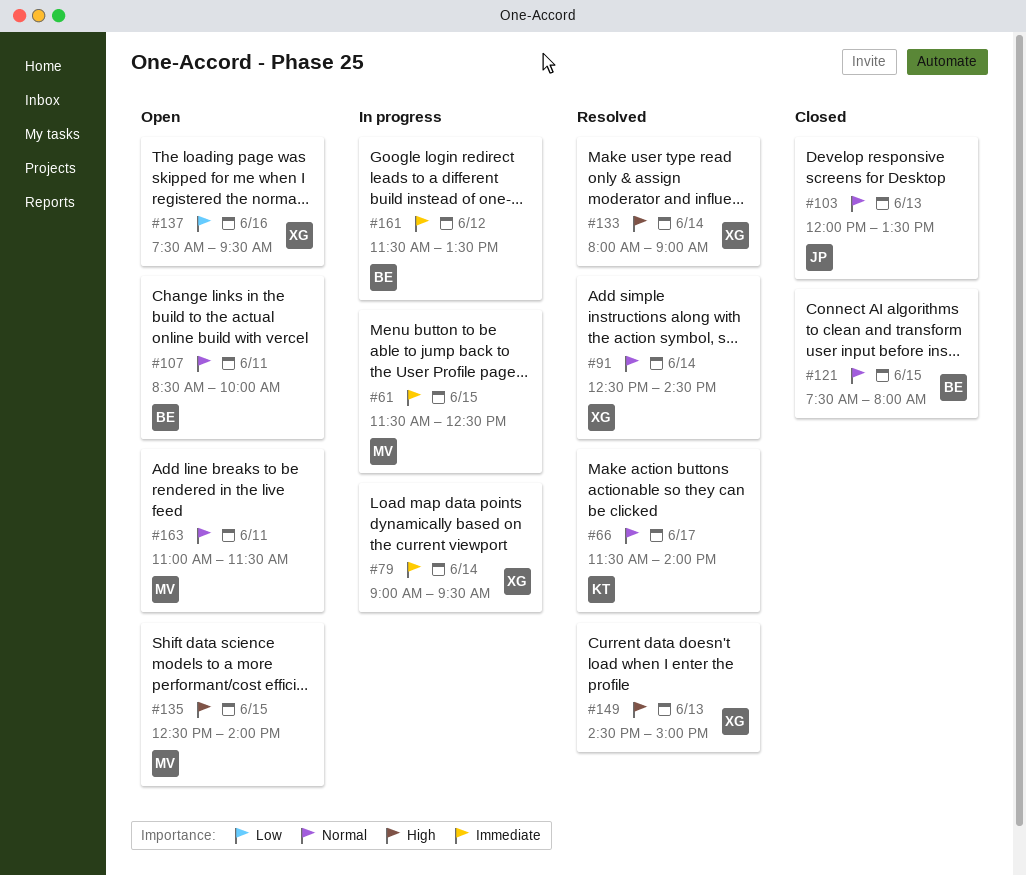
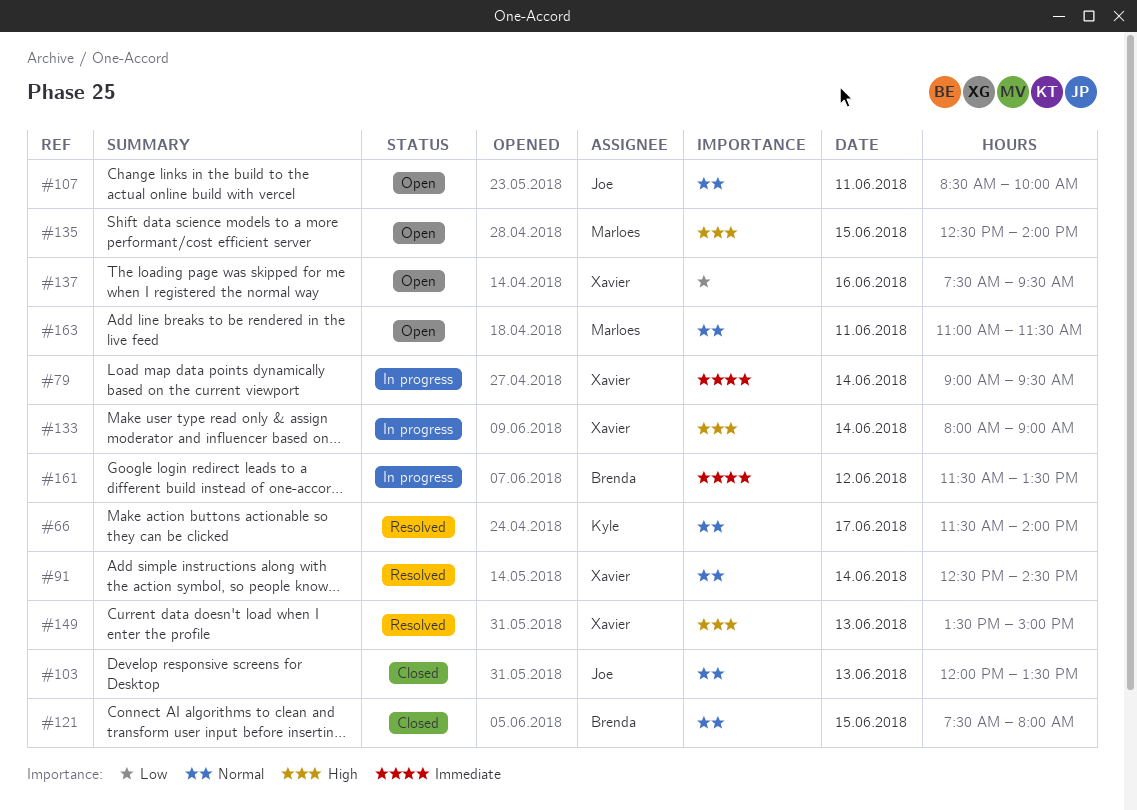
#61: present -> none
#107, owner: Brenda -> Joe
#133, status: Resolved -> In progress
#149, begins: 14:30 -> 13:30

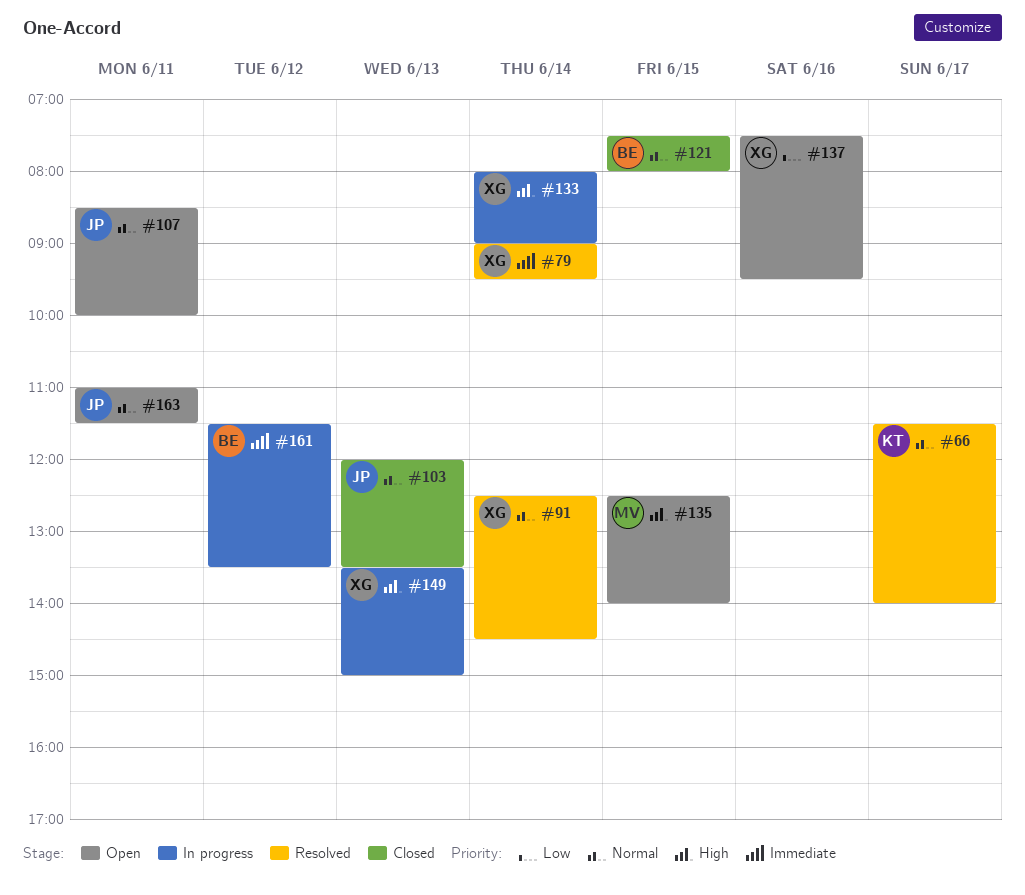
#79, status: In progress -> Resolved
#149, status: Resolved -> In progress
#163, owner: Marloes -> Joe

